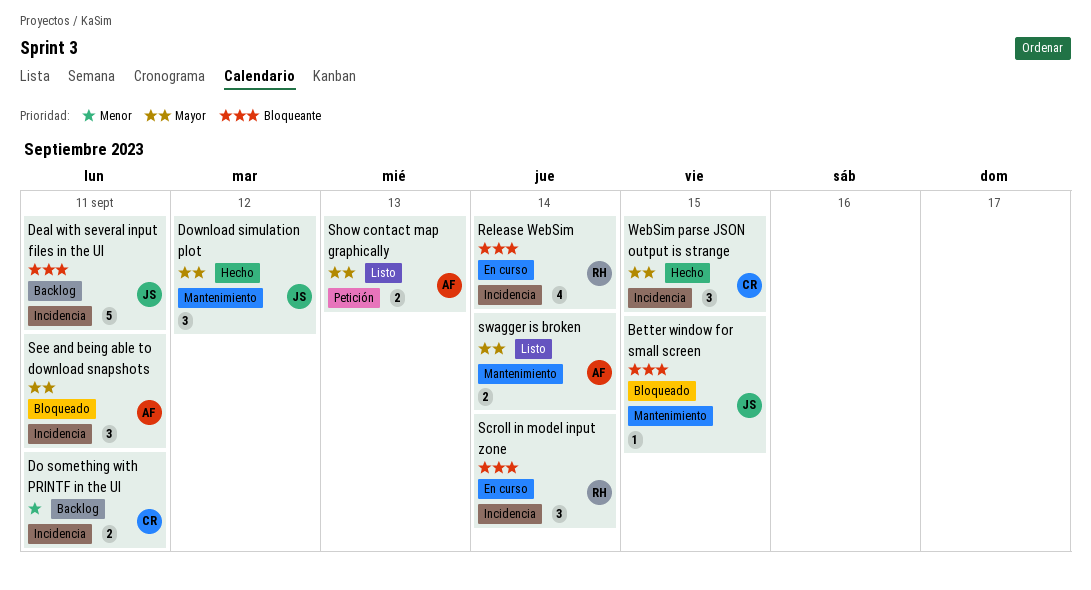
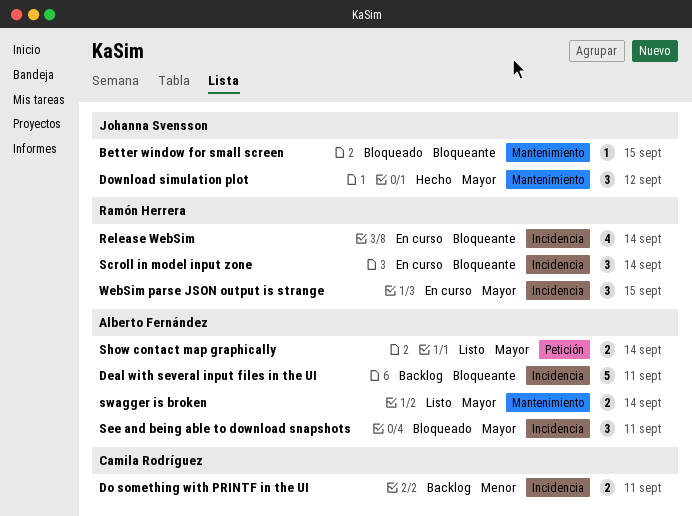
Deal with several input files in the UI, owner: Johanna Svensson -> Alberto Fernández
Show contact map graphically, due: Sep 13 -> Sep 14
WebSim parse JSON output is strange, status: Hecho -> En curso
WebSim parse JSON output is strange, owner: Camila Rodríguez -> Ramón Herrera

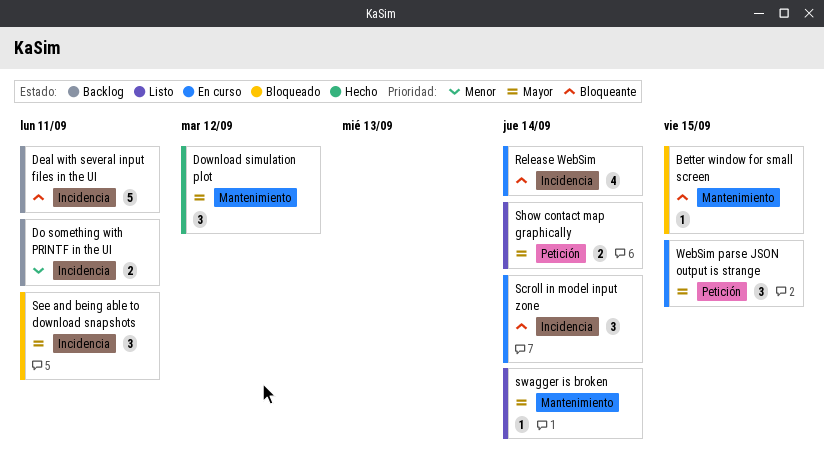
swagger is broken, estimate: 2 -> 1
WebSim parse JSON output is strange, label: Incidencia -> Petición

